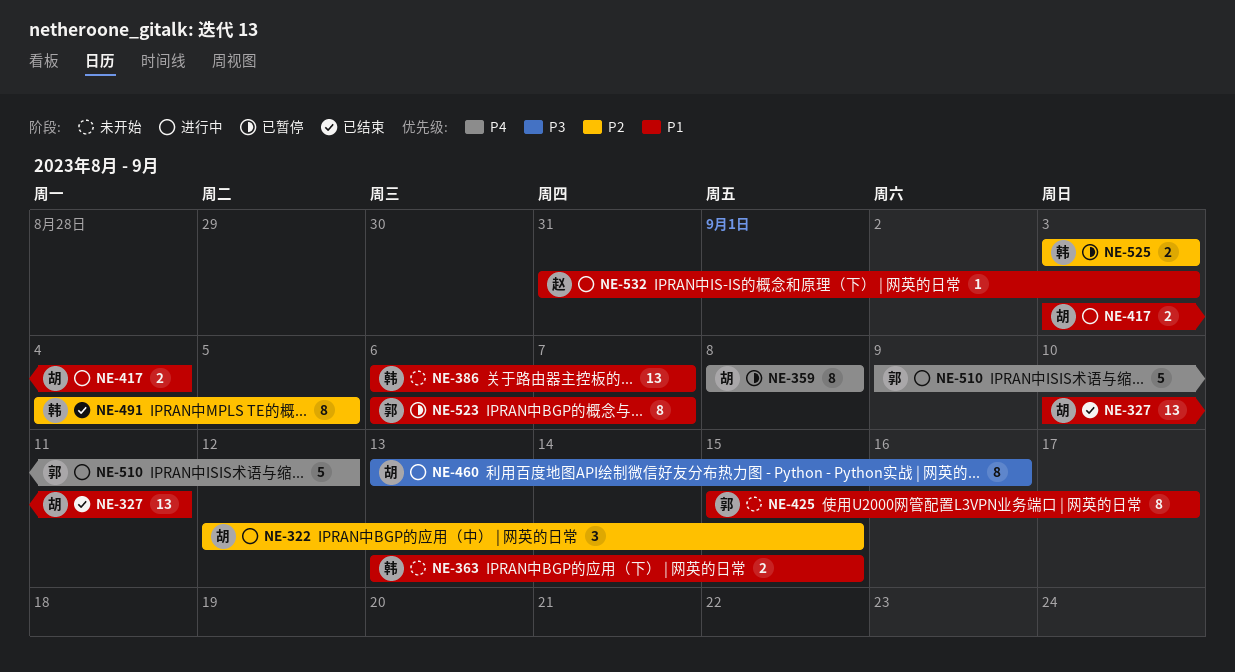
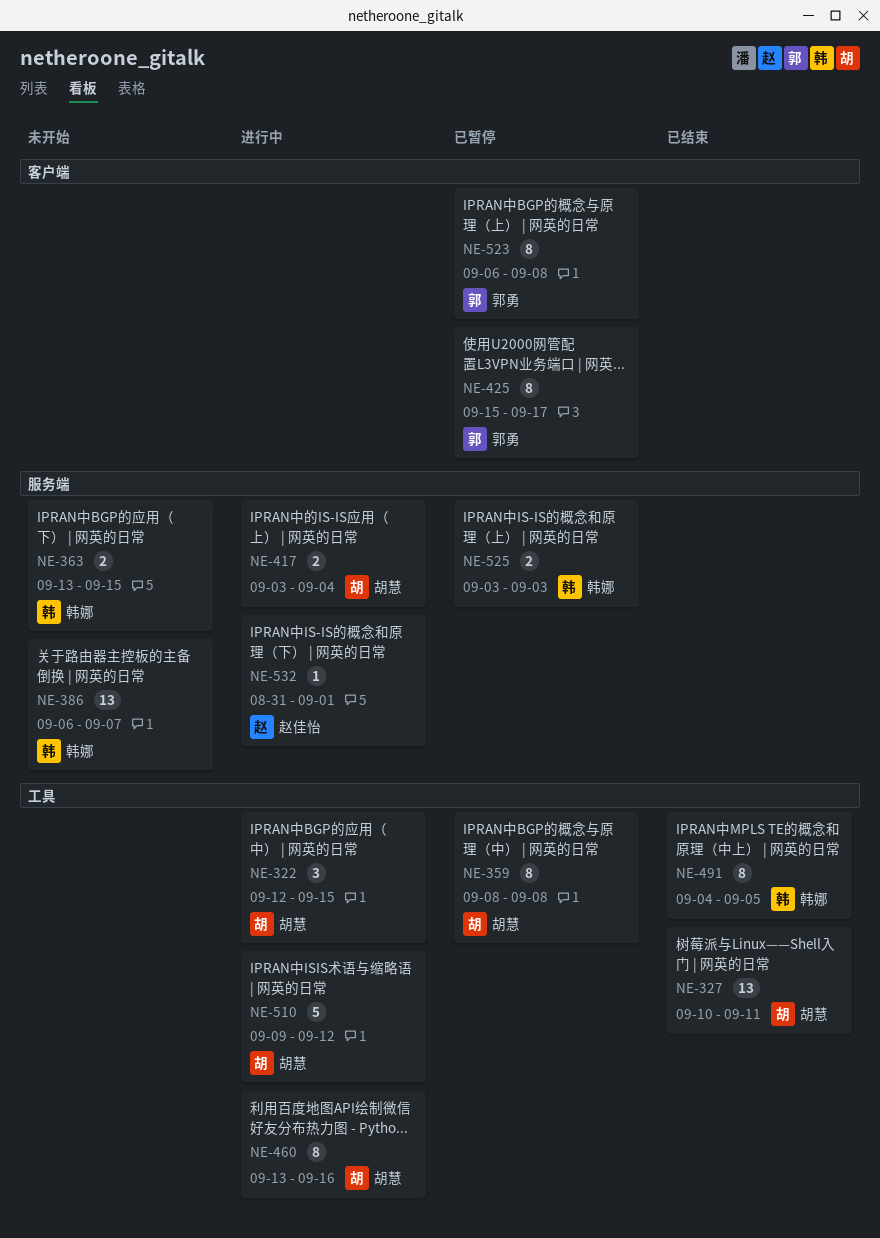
NE-425, status: 未开始 -> 已暂停
NE-510, owner: 郭勇 -> 胡慧
NE-523, due: Sep 7 -> Sep 8
NE-532, due: Sep 3 -> Sep 1

